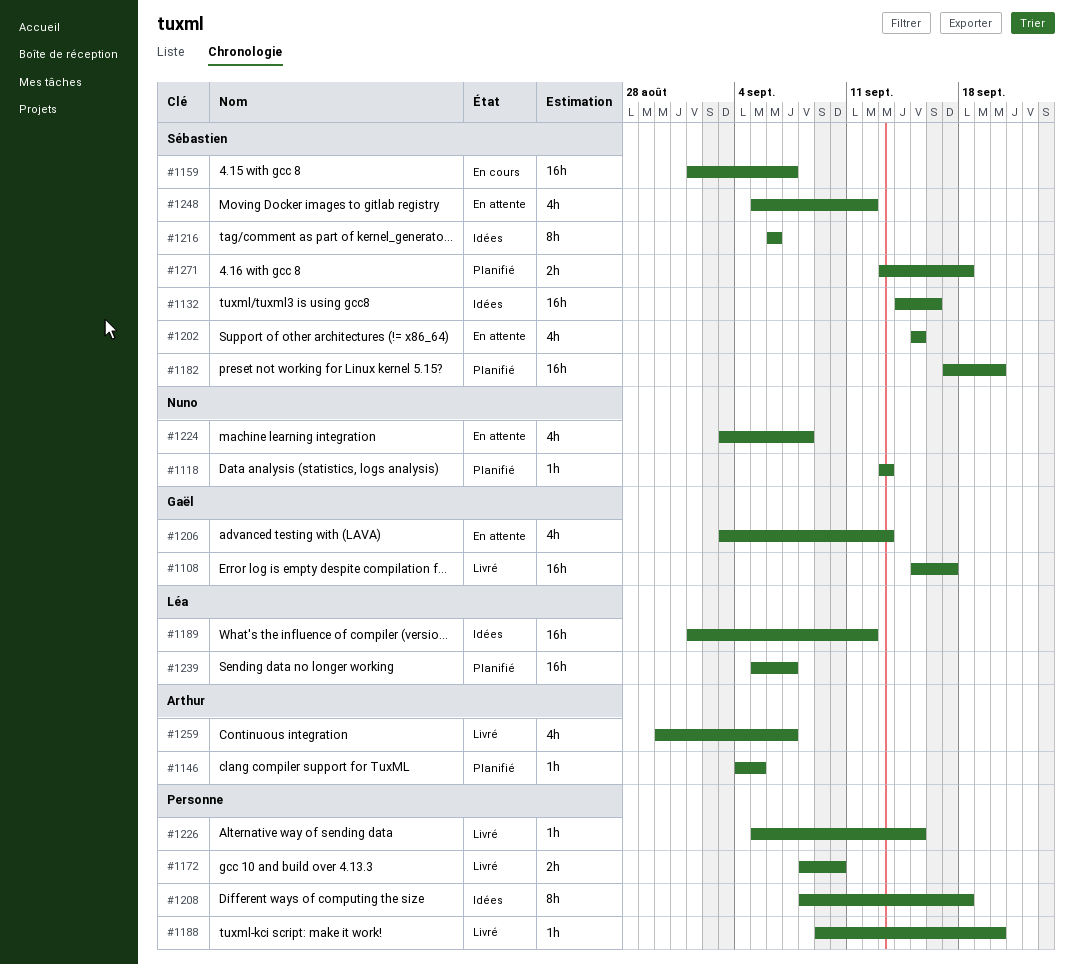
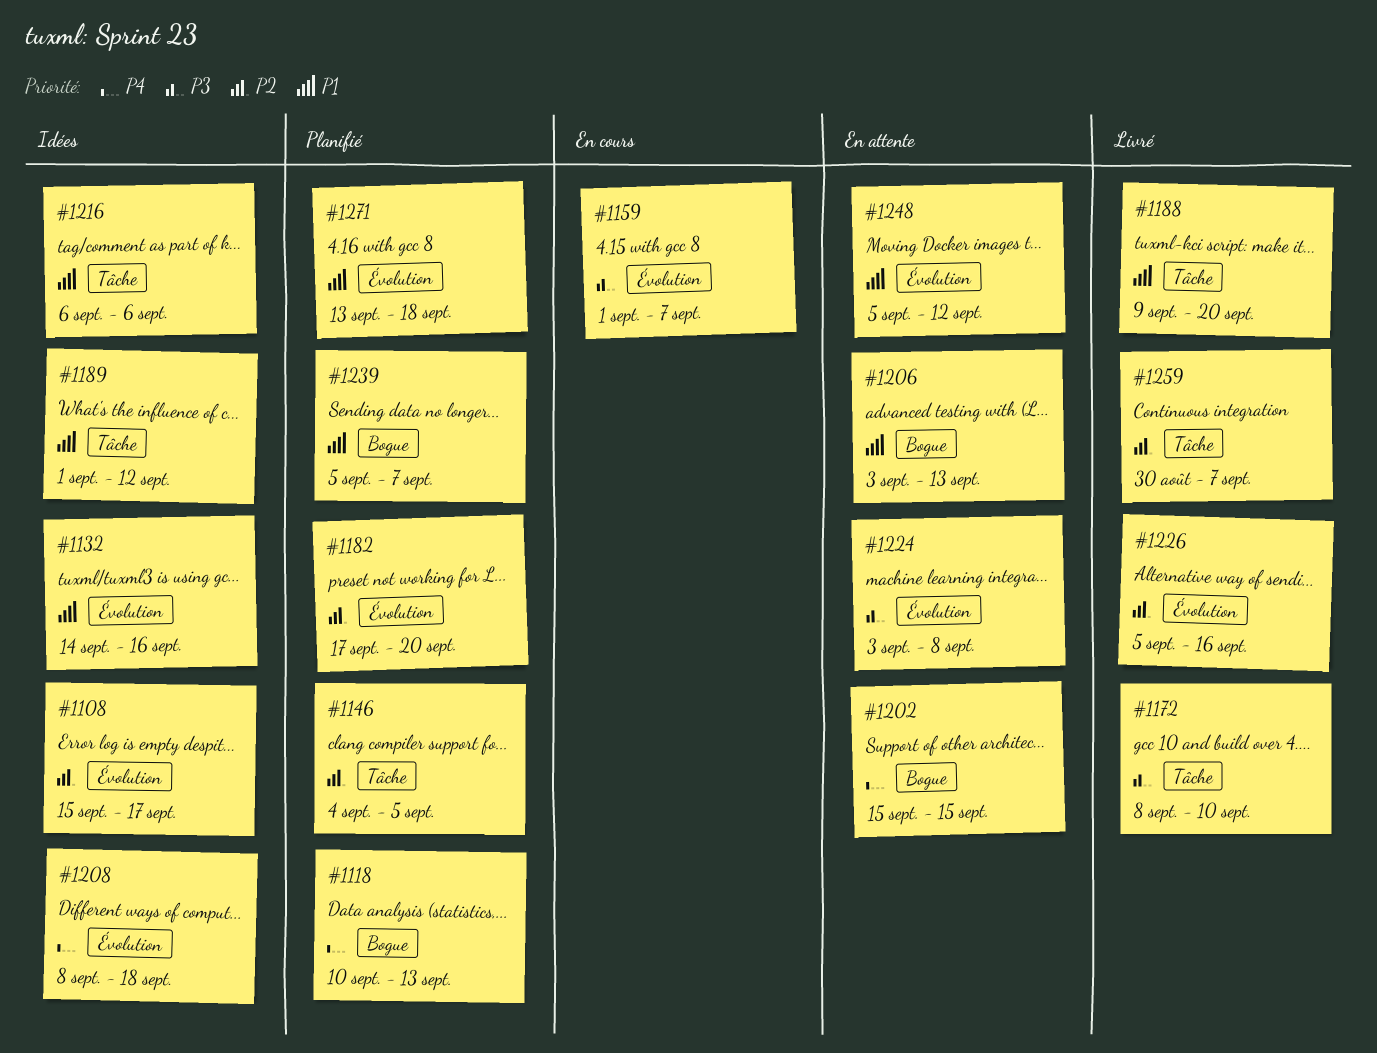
#1108, status: Livré -> Idées
#1118, start: Sep 13 -> Sep 10
#1226, due: Sep 15 -> Sep 16

